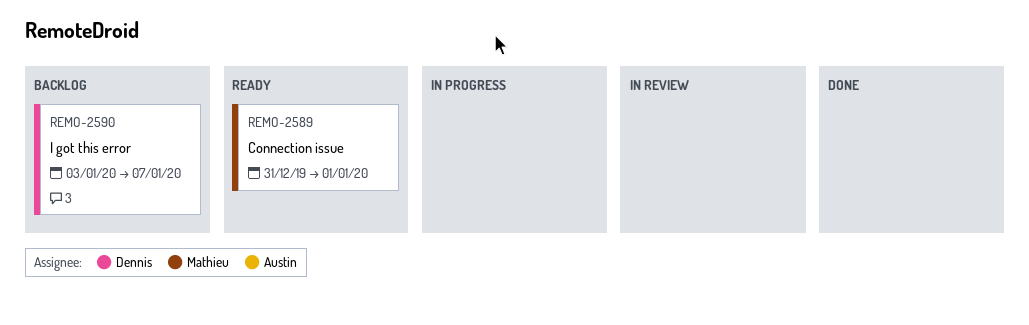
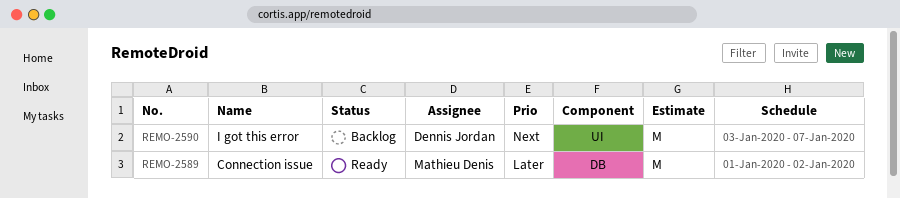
REMO-2589, start: Dec 31 -> Jan 1
REMO-2589, due: Jan 1 -> Jan 2

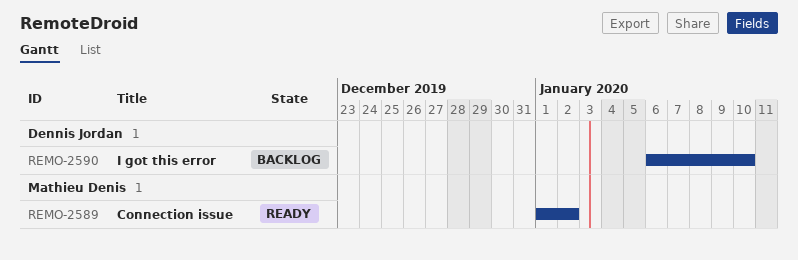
REMO-2590, start: Jan 3 -> Jan 6
REMO-2590, due: Jan 7 -> Jan 10

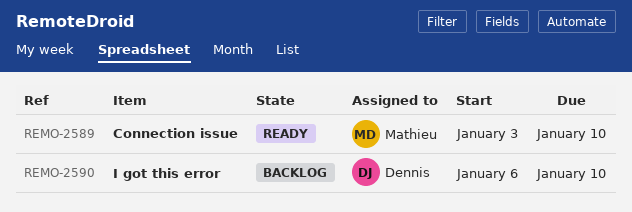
REMO-2589, start: Jan 1 -> Jan 3
REMO-2589, due: Jan 2 -> Jan 10

